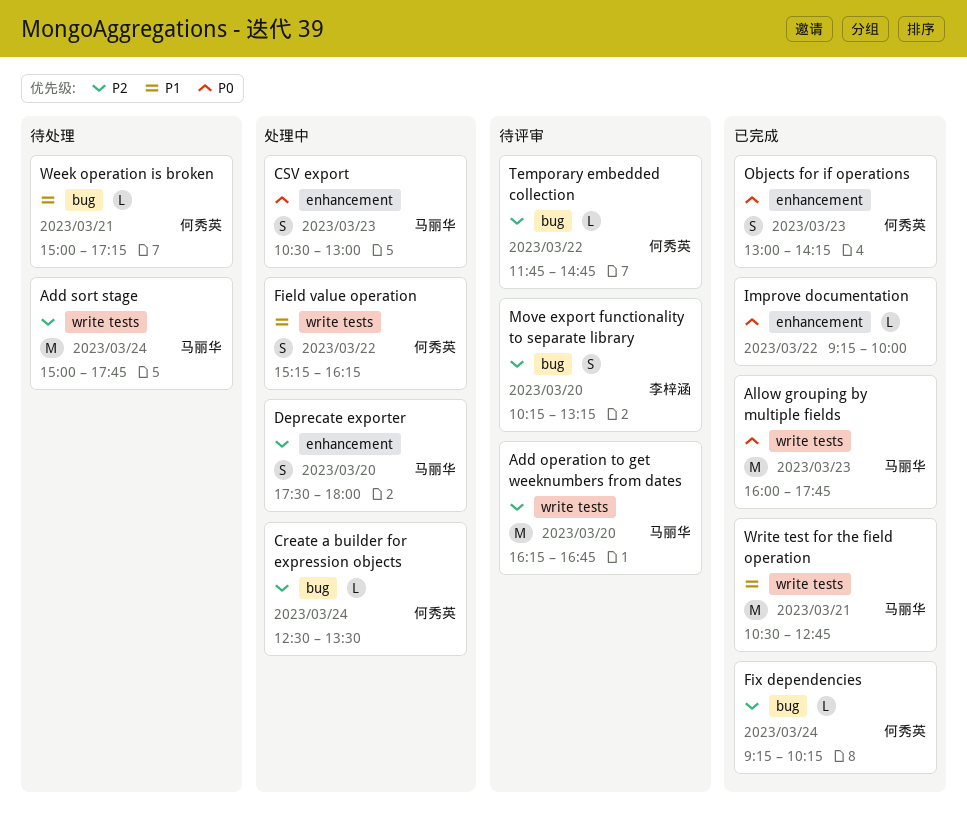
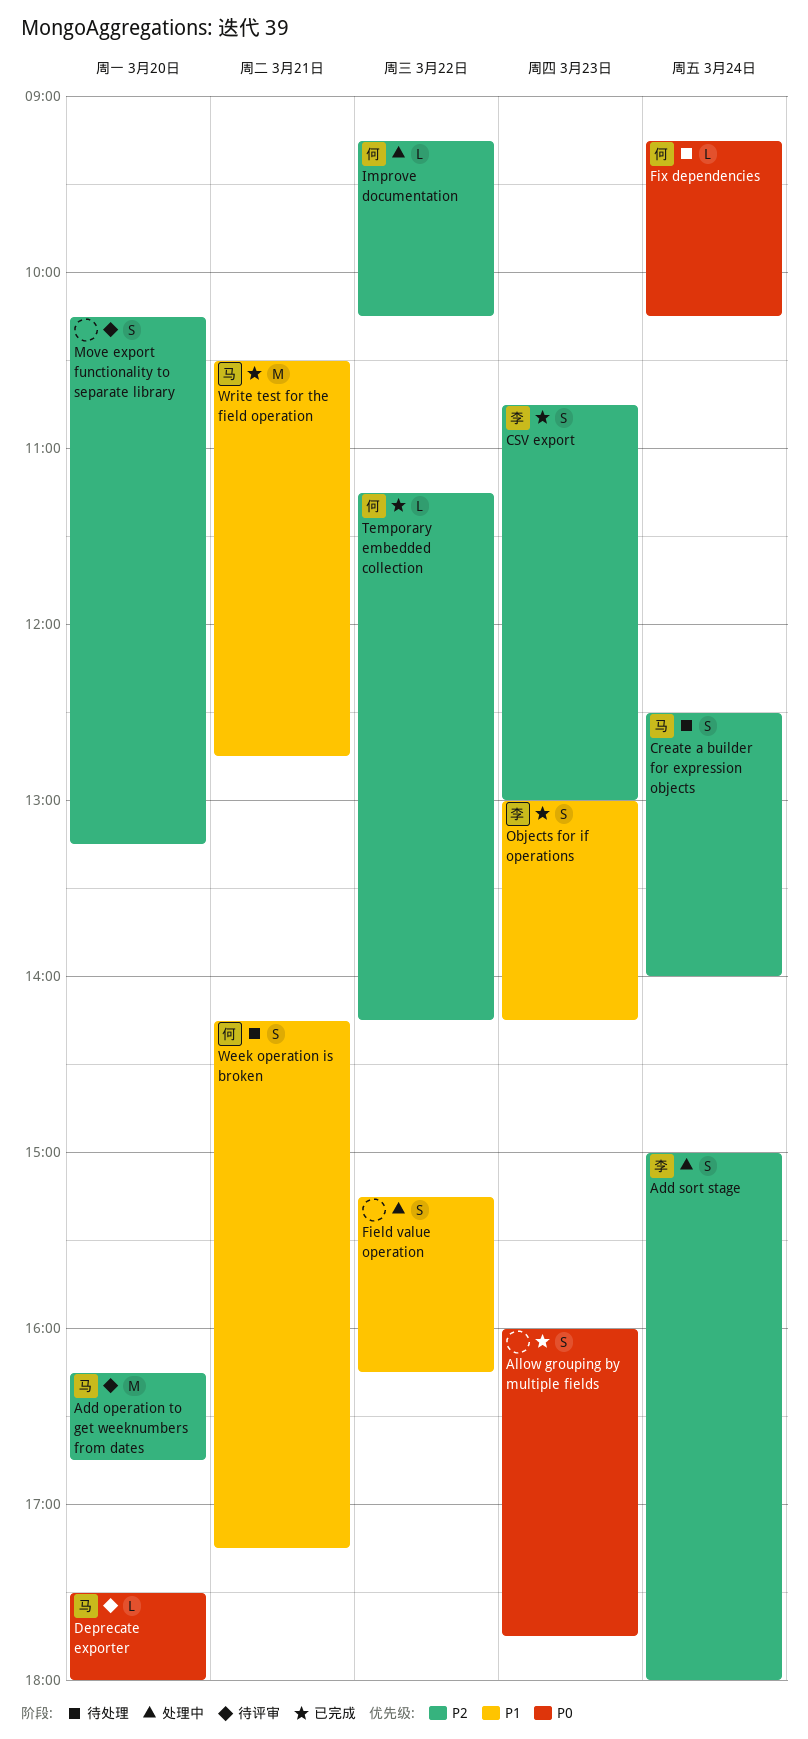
Add sort stage, status: 待处理 -> 处理中
Add sort stage, owner: 马丽华 -> 李梓涵
Add sort stage, estimate: M -> S
Add sort stage, ends: 17:45 -> 18:00
Allow grouping by multiple fields, owner: 马丽华 -> none
Allow grouping by multiple fields, estimate: M -> S
Create a builder for expression objects, status: 处理中 -> 待处理
Create a builder for expression objects, owner: 何秀英 -> 马丽华
Create a builder for expression objects, estimate: L -> S
Create a builder for expression objects, ends: 13:30 -> 14:00
CSV export, status: 处理中 -> 已完成
CSV export, owner: 马丽华 -> 李梓涵
CSV export, priority: P0 -> P2
CSV export, begins: 10:30 -> 10:45
Deprecate exporter, status: 处理中 -> 待评审
Deprecate exporter, priority: P2 -> P0
Deprecate exporter, estimate: S -> L
Field value operation, owner: 何秀英 -> none
Fix dependencies, status: 已完成 -> 待处理
Fix dependencies, priority: P2 -> P0
Improve documentation, status: 已完成 -> 处理中
Improve documentation, owner: none -> 何秀英
Improve documentation, priority: P0 -> P2
Improve documentation, ends: 10:00 -> 10:15
Move export functionality to separate library, owner: 李梓涵 -> none
Objects for if operations, owner: 何秀英 -> 李梓涵
Objects for if operations, priority: P0 -> P1
Temporary embedded collection, status: 待评审 -> 已完成
Temporary embedded collection, begins: 11:45 -> 11:15
Temporary embedded collection, ends: 14:45 -> 14:15
Week operation is broken, estimate: L -> S
Week operation is broken, begins: 15:00 -> 14:15

